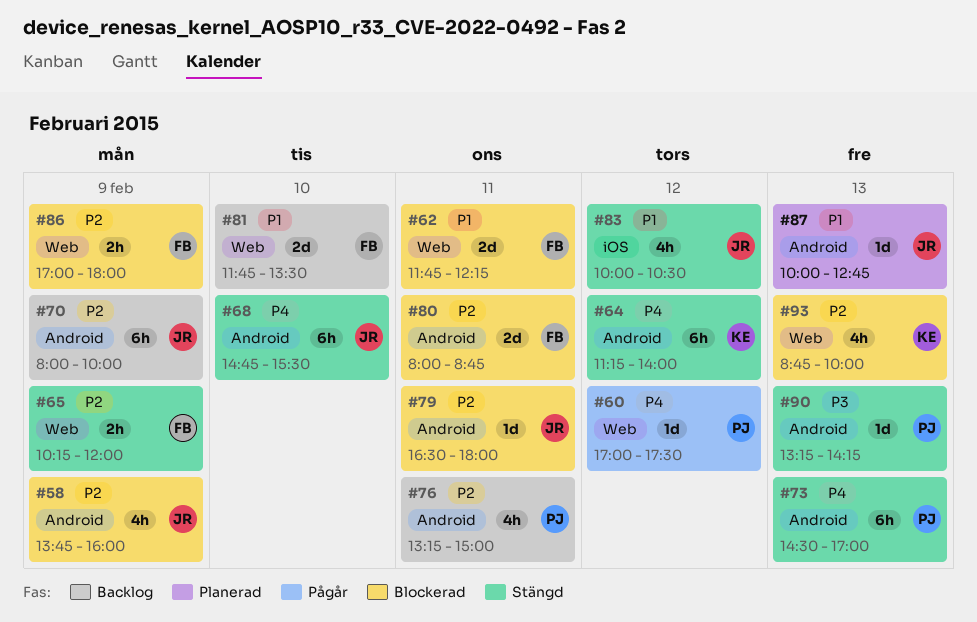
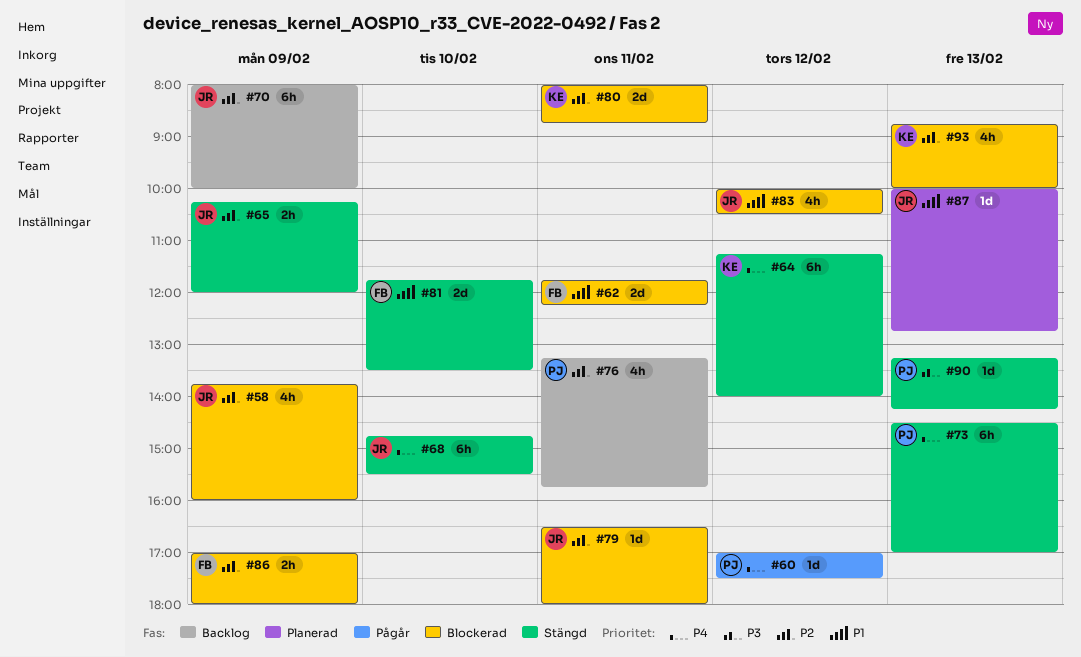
#65, owner: FB -> JR
#76, ends: 15:00 -> 15:45
#80, owner: FB -> KE
#81, status: Backlog -> Stängd
#83, status: Stängd -> Blockerad

